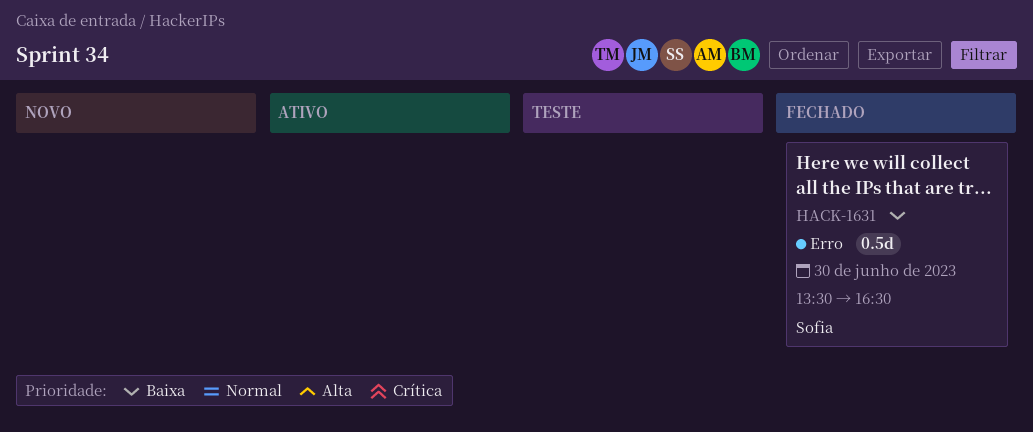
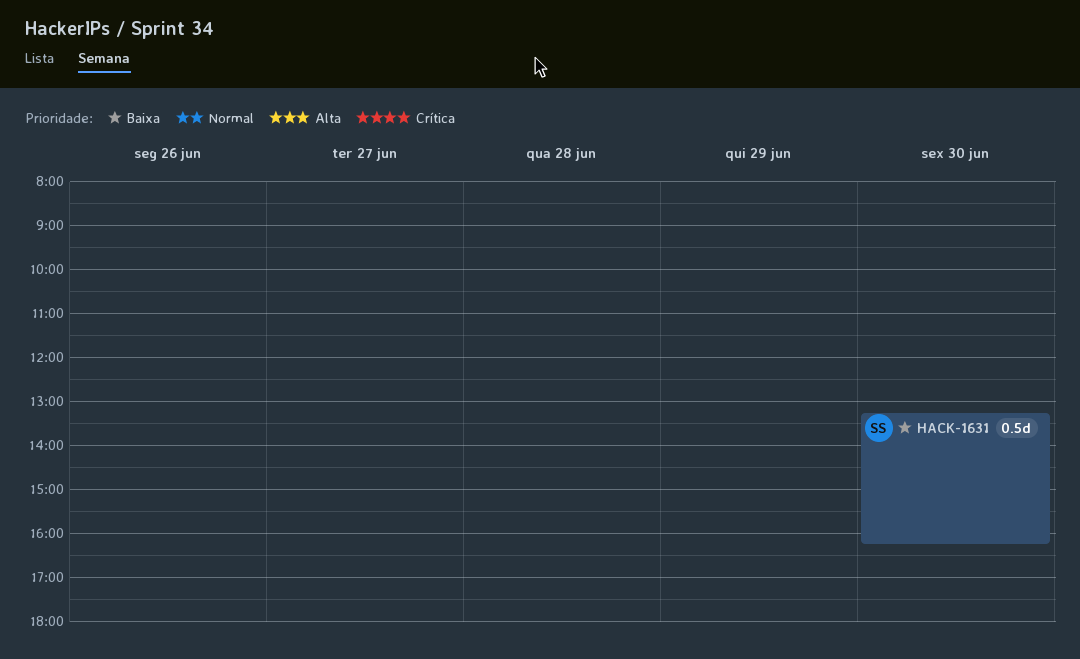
HACK-1631, begins: 13:30 -> 13:15
HACK-1631, ends: 16:30 -> 16:15

